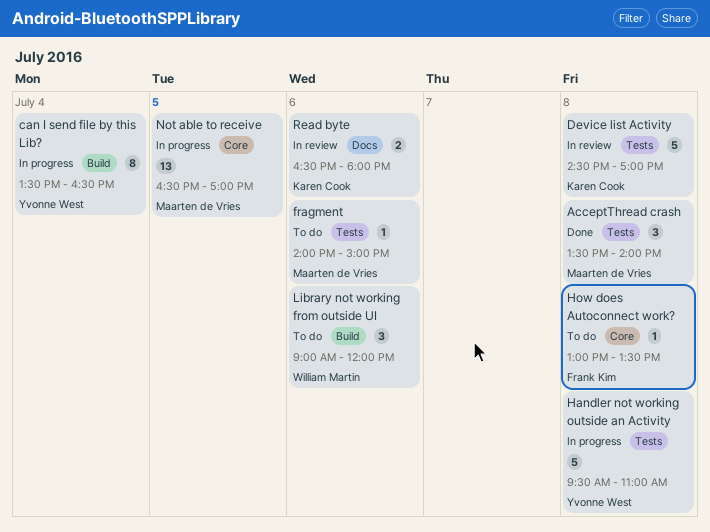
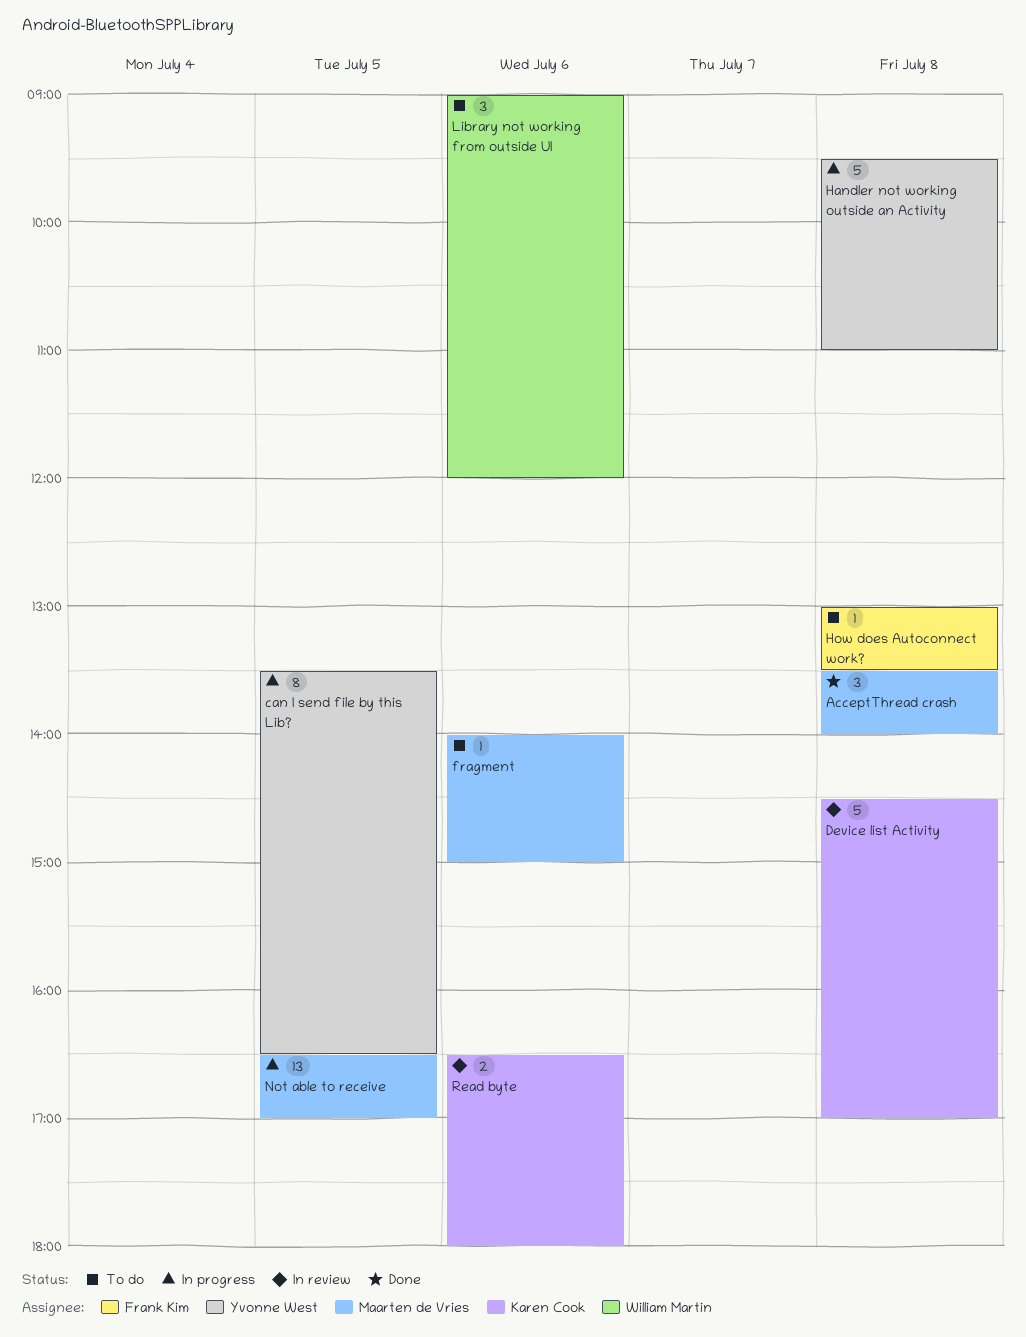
can I send file by this Lib?, day: Jul 4 -> Jul 5

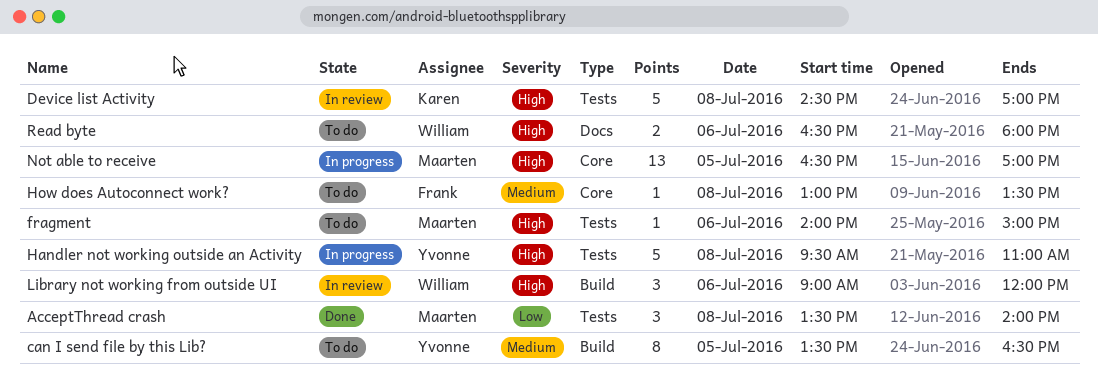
can I send file by this Lib?, status: In progress -> To do
Library not working from outside UI, status: To do -> In review
Read byte, status: In review -> To do
Read byte, owner: Karen Cook -> William Martin

